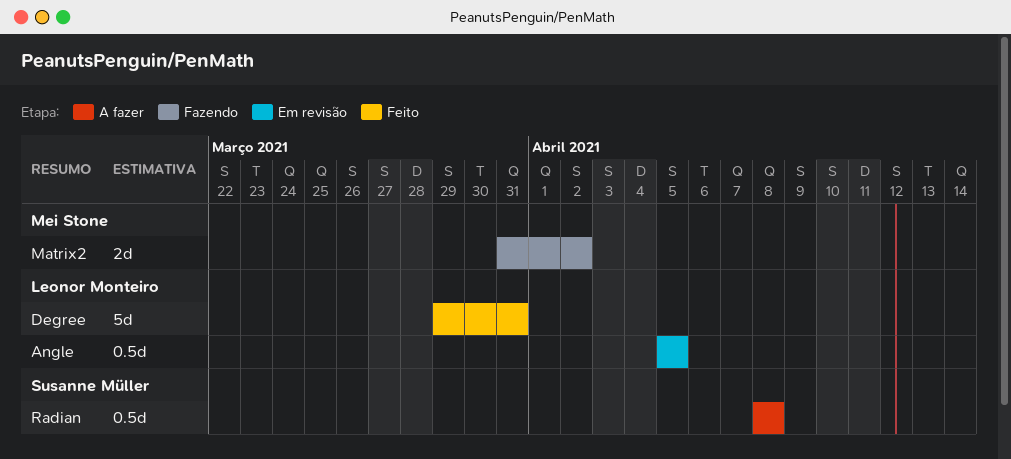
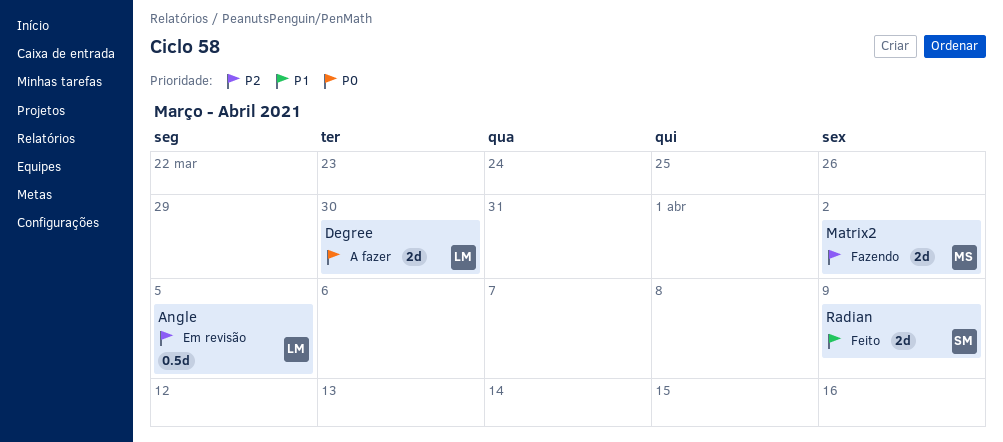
Degree, status: Feito -> A fazer
Degree, estimate: 5d -> 2d
Degree, due: Mar 31 -> Mar 30
Radian, status: A fazer -> Feito
Radian, estimate: 0.5d -> 2d
Radian, due: Apr 8 -> Apr 9

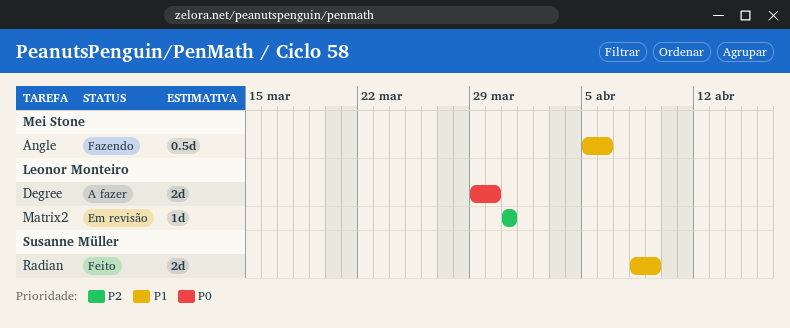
Angle, status: Em revisão -> Fazendo
Angle, owner: Leonor Monteiro -> Mei Stone
Angle, priority: P2 -> P1
Angle, due: Apr 5 -> Apr 6
Matrix2, status: Fazendo -> Em revisão
Matrix2, owner: Mei Stone -> Leonor Monteiro
Matrix2, estimate: 2d -> 1d
Matrix2, due: Apr 2 -> Mar 31

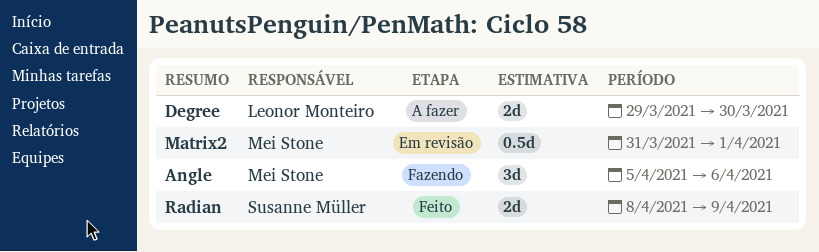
Angle, estimate: 0.5d -> 3d
Matrix2, owner: Leonor Monteiro -> Mei Stone
Matrix2, estimate: 1d -> 0.5d
Matrix2, due: Mar 31 -> Apr 1

